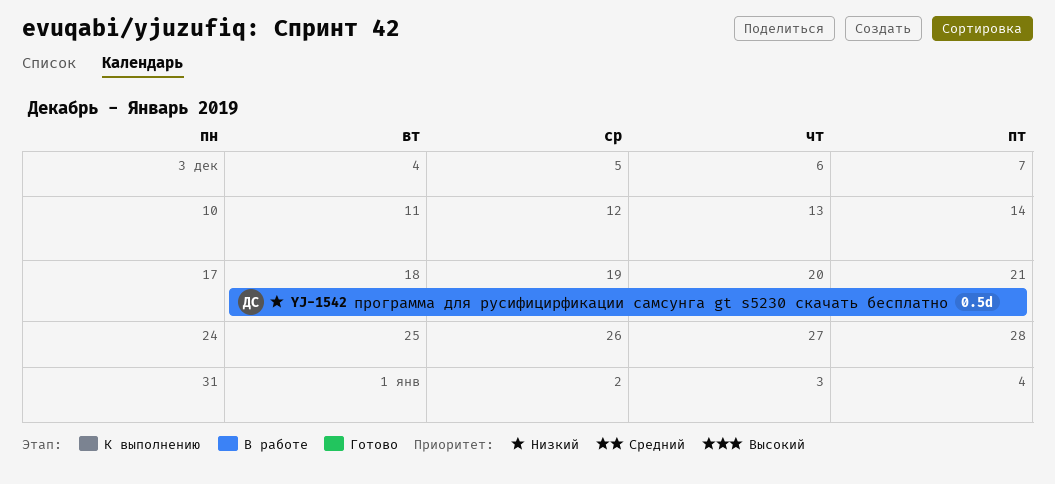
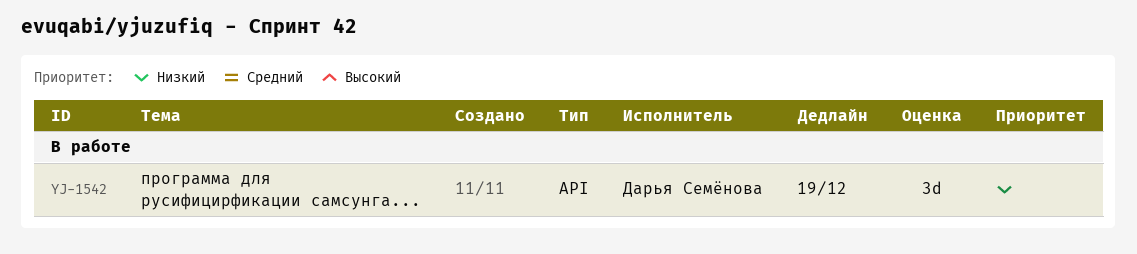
YJ-1542, estimate: 0.5d -> 3d
YJ-1542, due: Dec 21 -> Dec 19

